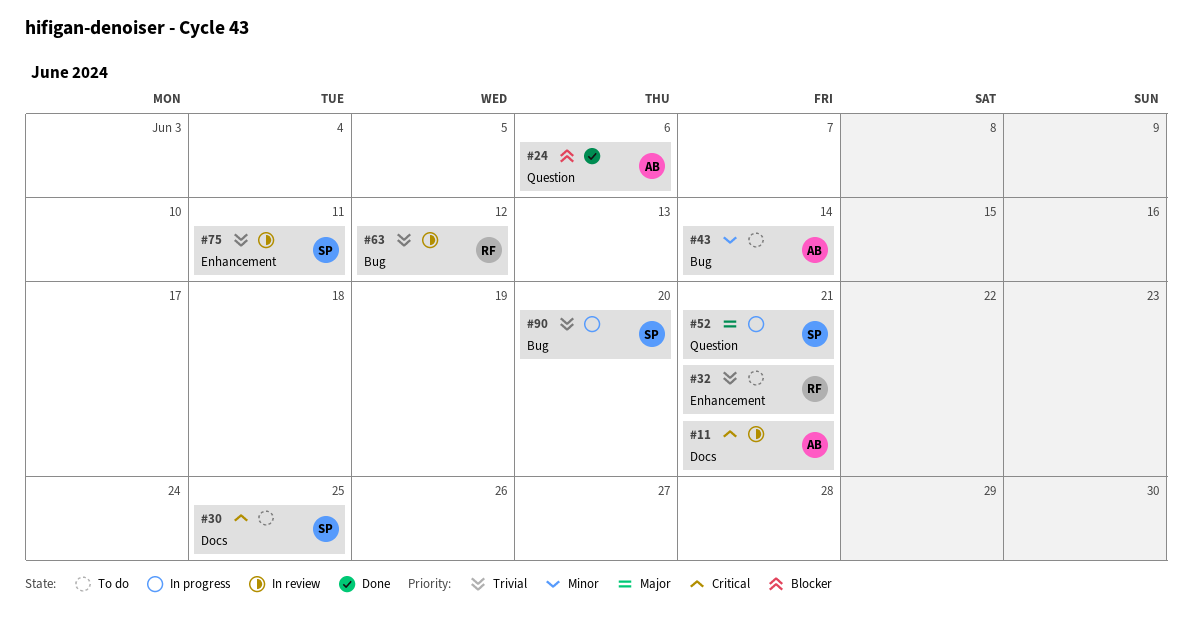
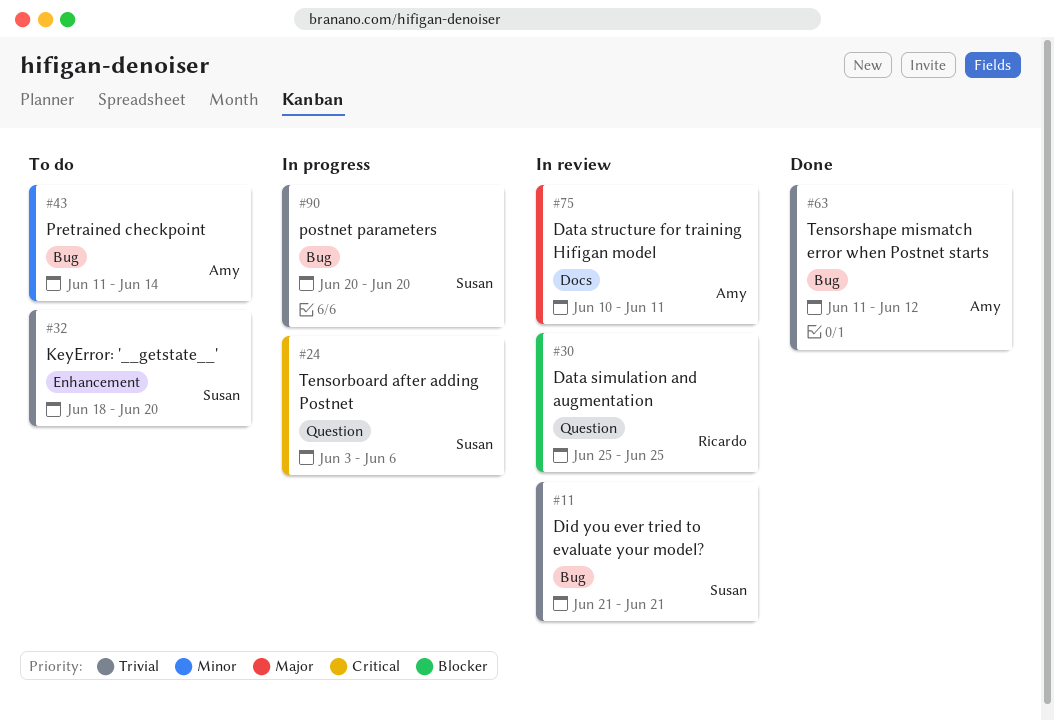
#11, owner: Amy -> Susan
#11, priority: Critical -> Trivial
#11, label: Docs -> Bug
#24, status: Done -> In progress
#24, owner: Amy -> Susan
#24, priority: Blocker -> Critical
#30, status: To do -> In review
#30, owner: Susan -> Ricardo
#30, priority: Critical -> Blocker
#30, label: Docs -> Question
#32, owner: Ricardo -> Susan
#32, due: Jun 21 -> Jun 20
#52: present -> none
#63, status: In review -> Done
#63, owner: Ricardo -> Amy
#75, owner: Susan -> Amy
#75, priority: Trivial -> Major
#75, label: Enhancement -> Docs

